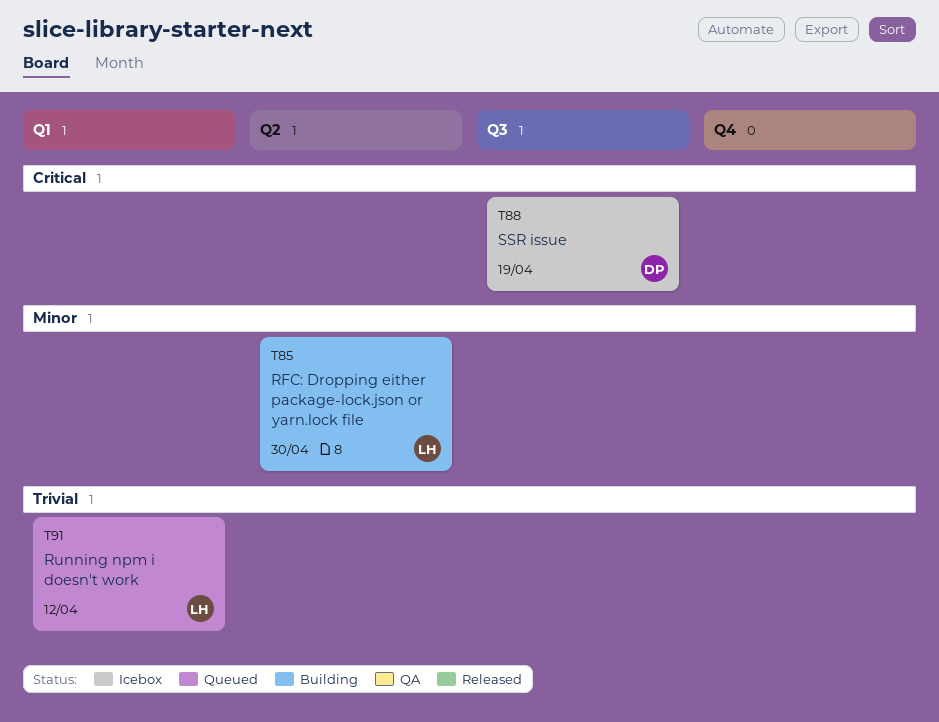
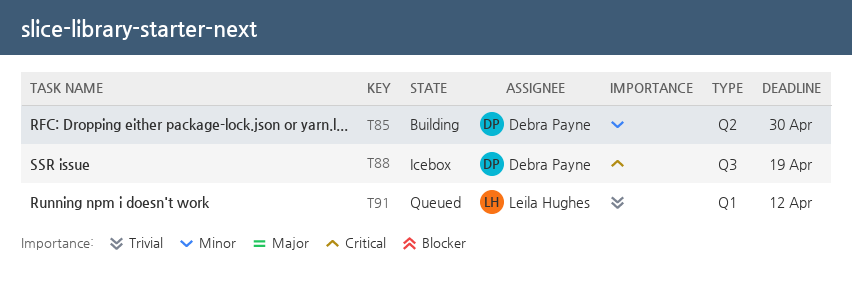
T85, owner: Leila Hughes -> Debra Payne

